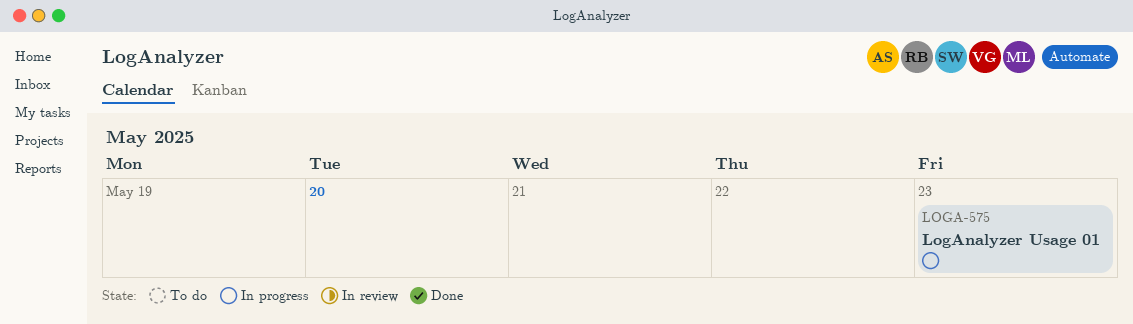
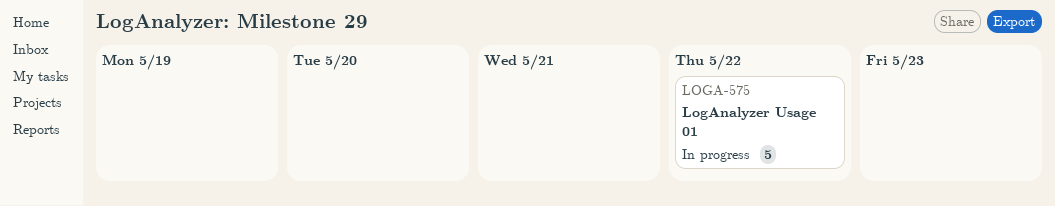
LOGA-575, day: May 23 -> May 22

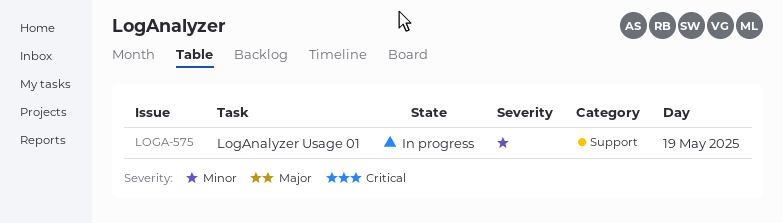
LOGA-575, day: May 22 -> May 19

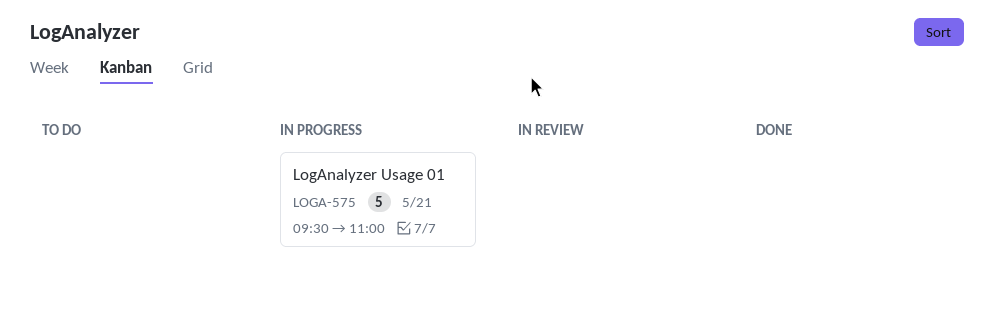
LOGA-575, day: May 19 -> May 21

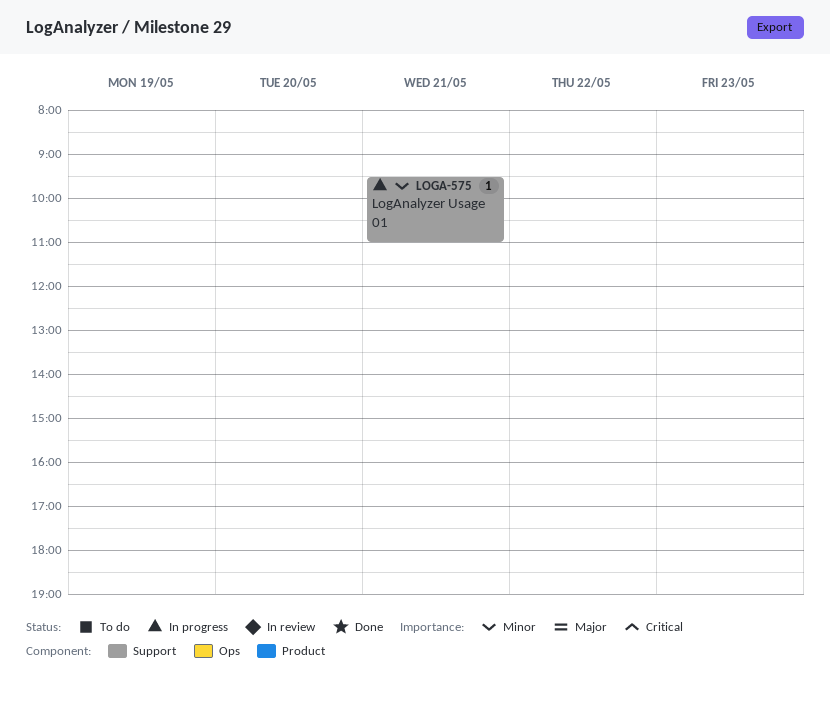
LOGA-575, estimate: 5 -> 1

